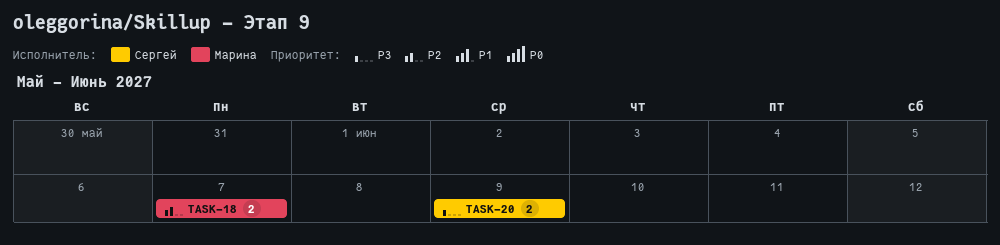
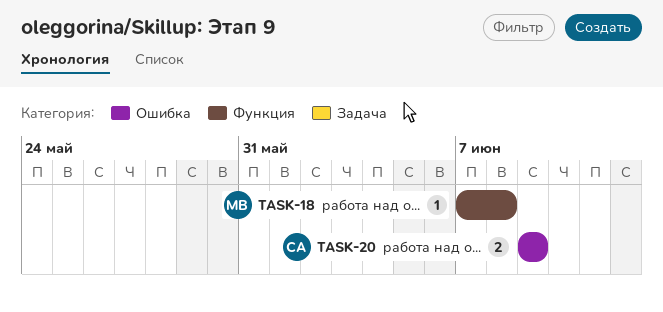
TASK-18, estimate: 2 -> 1
TASK-18, due: Jun 7 -> Jun 8

